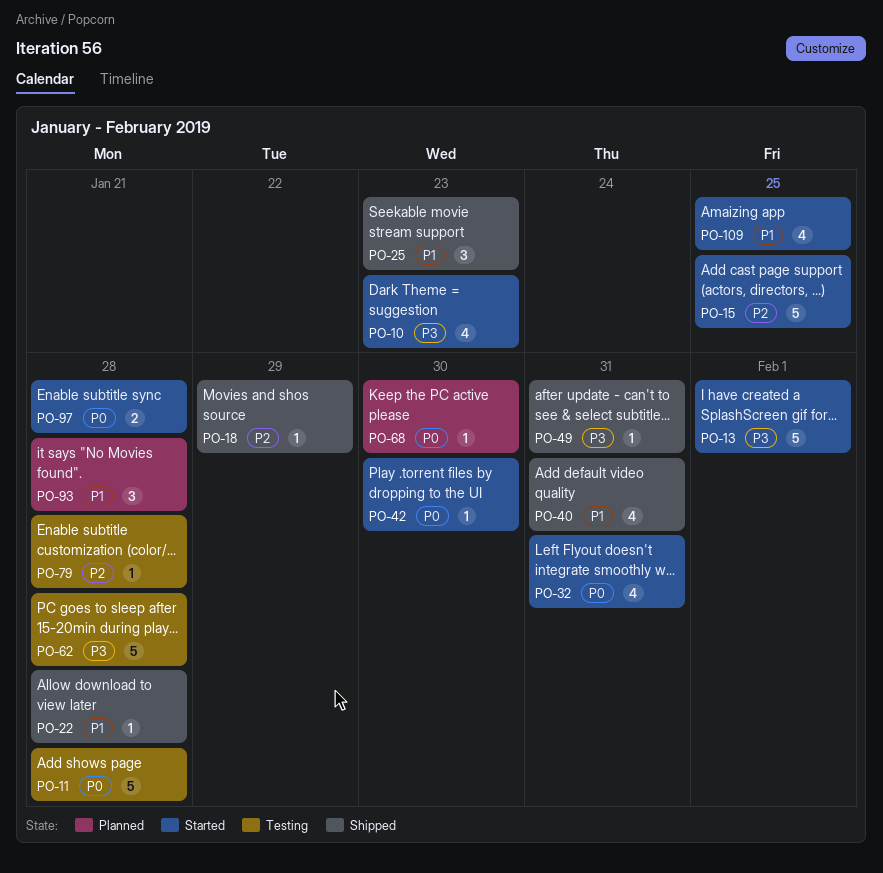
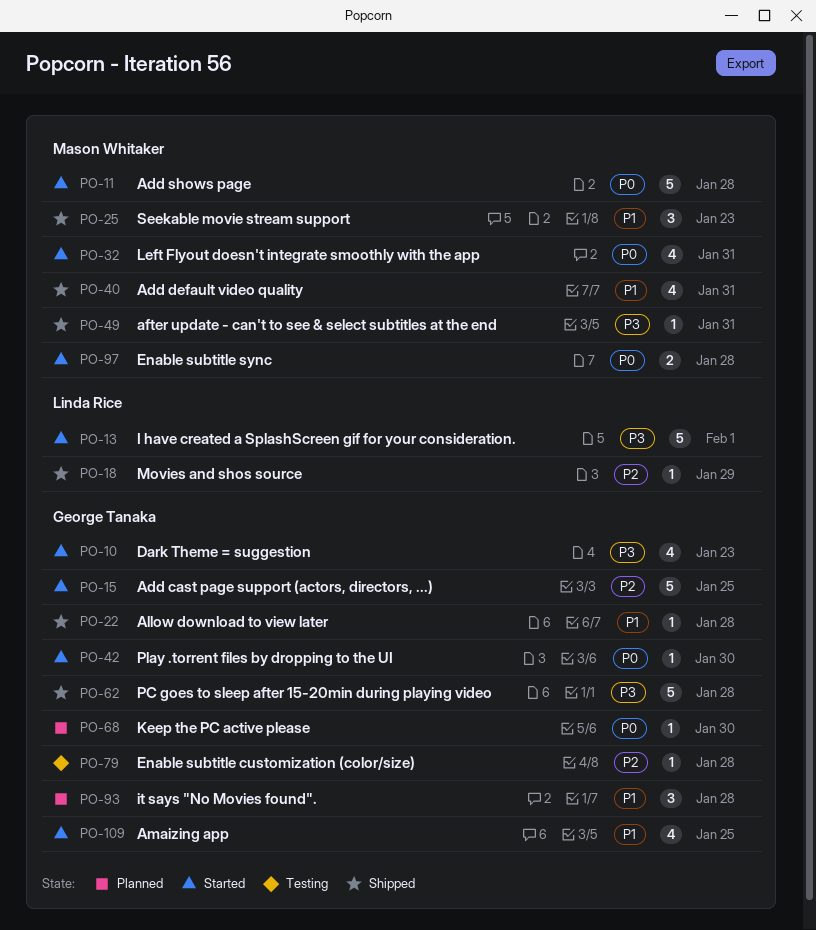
PO-11, status: Testing -> Started
PO-62, status: Testing -> Shipped

